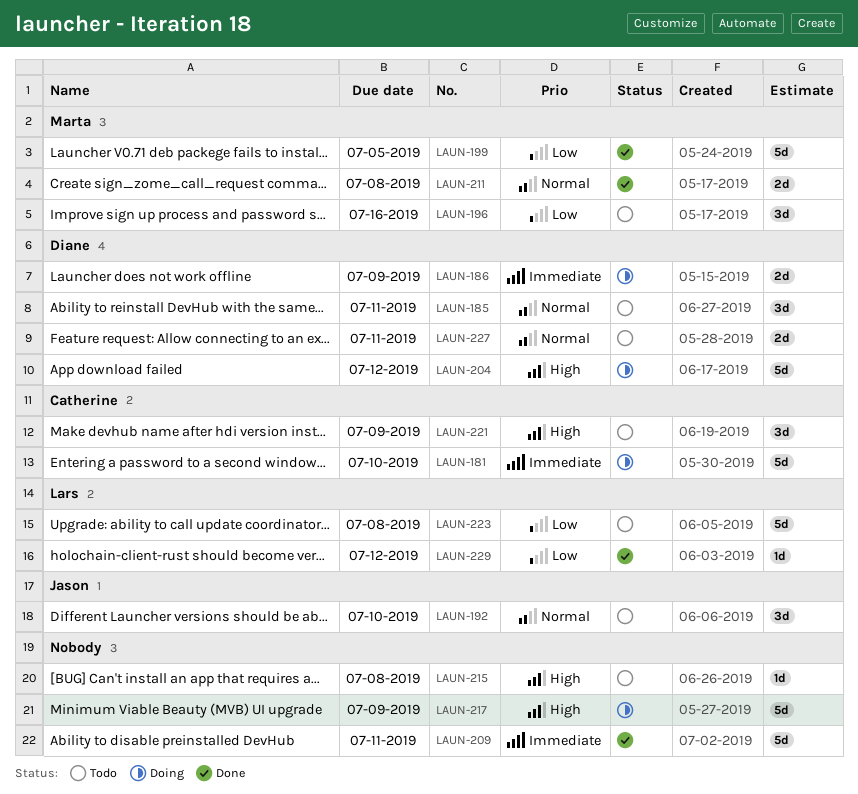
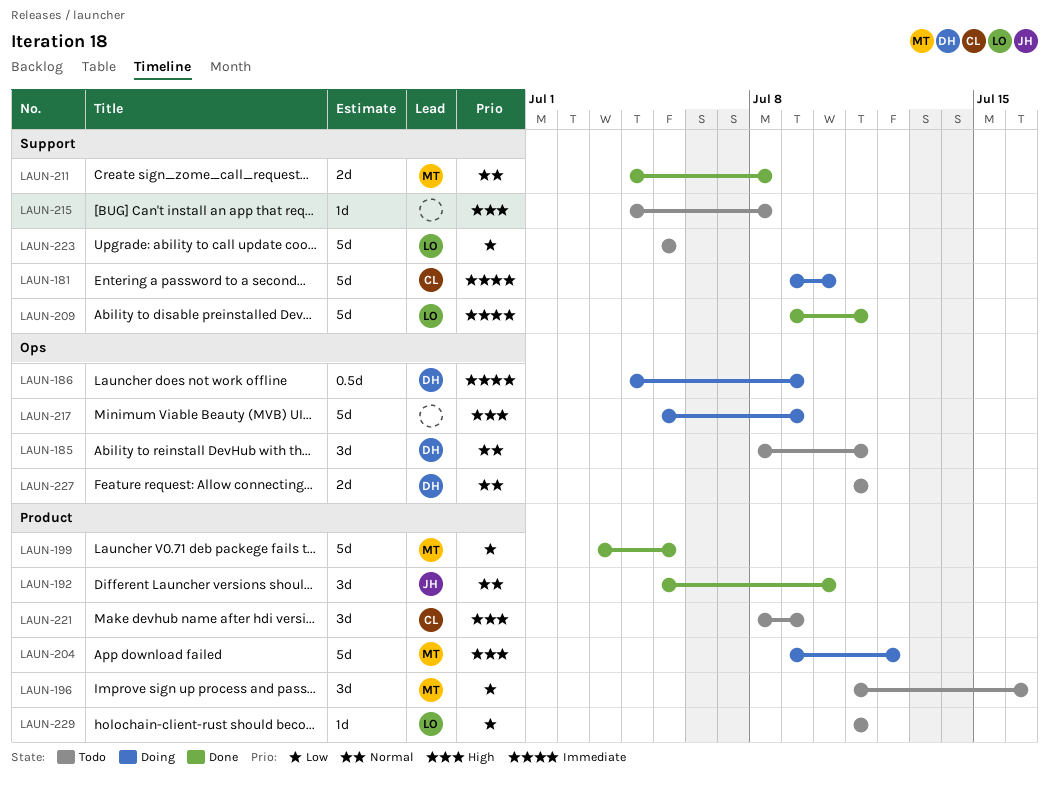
LAUN-186, estimate: 2d -> 0.5d
LAUN-192, status: Todo -> Done
LAUN-204, owner: Diane -> Marta
LAUN-209, owner: none -> Lars
LAUN-223, due: Jul 8 -> Jul 5
LAUN-229, status: Done -> Todo
LAUN-229, due: Jul 12 -> Jul 11

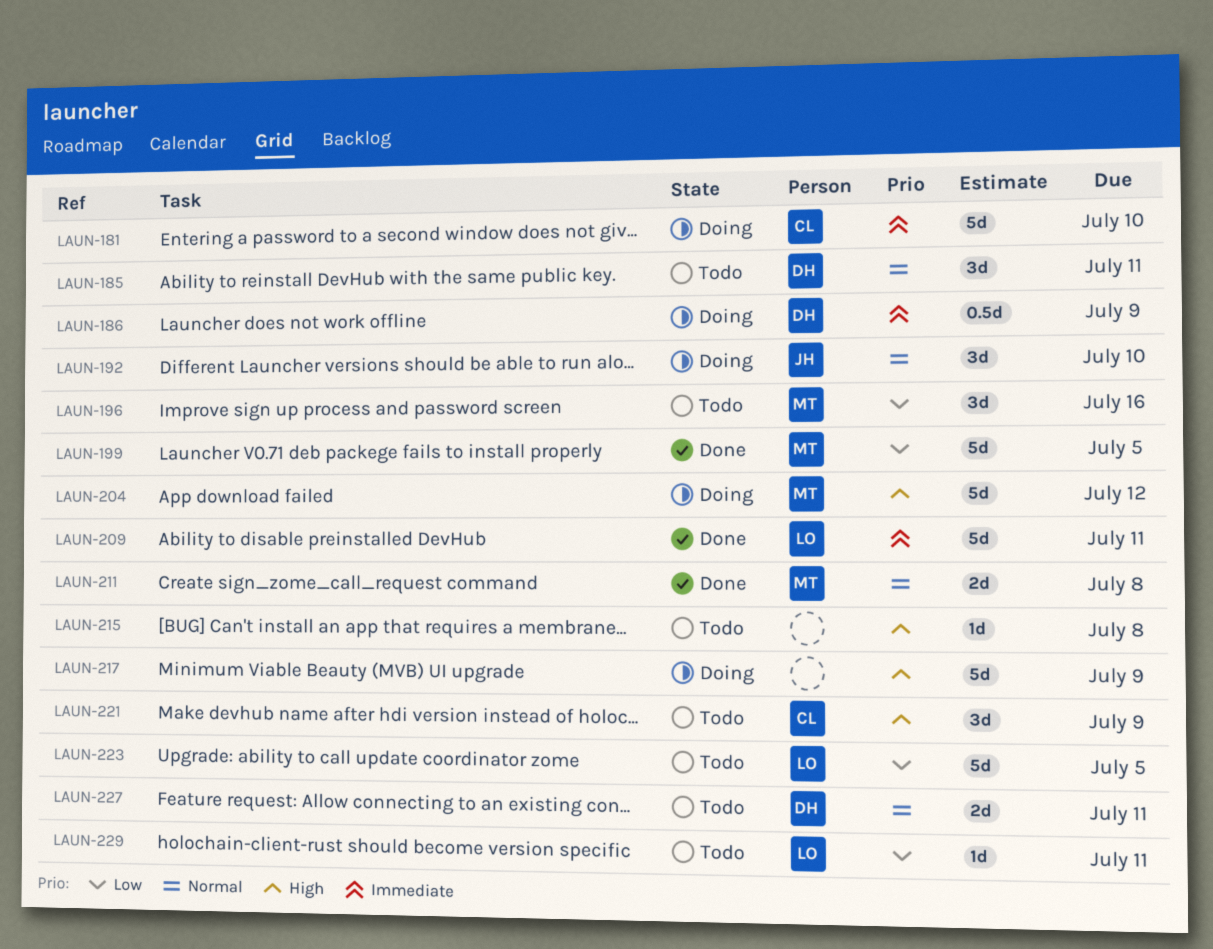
LAUN-192, status: Done -> Doing

